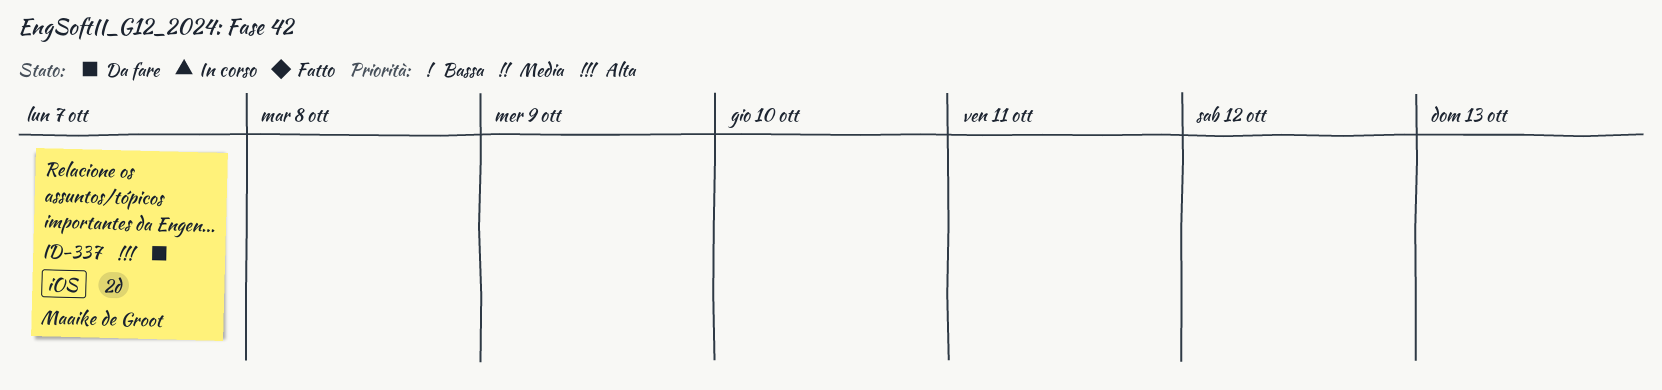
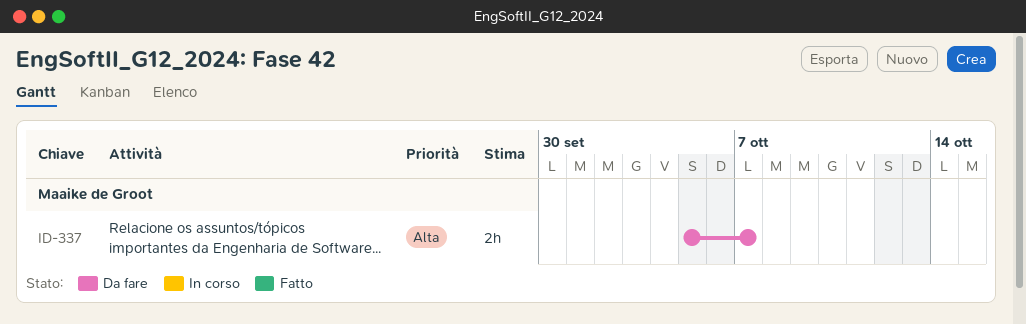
ID-337, estimate: 2d -> 2h

